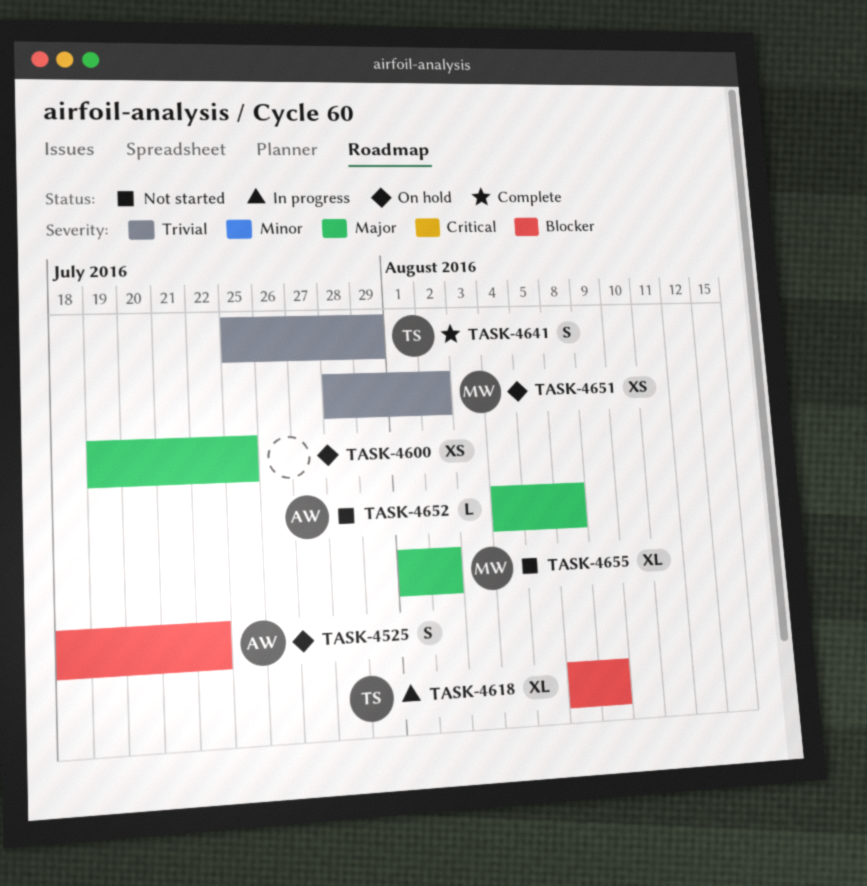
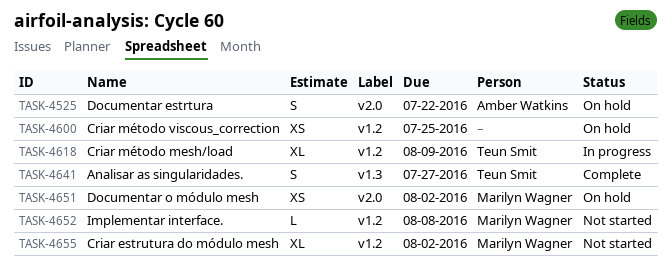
TASK-4641, due: Jul 29 -> Jul 27
TASK-4652, owner: Amber Watkins -> Marilyn Wagner

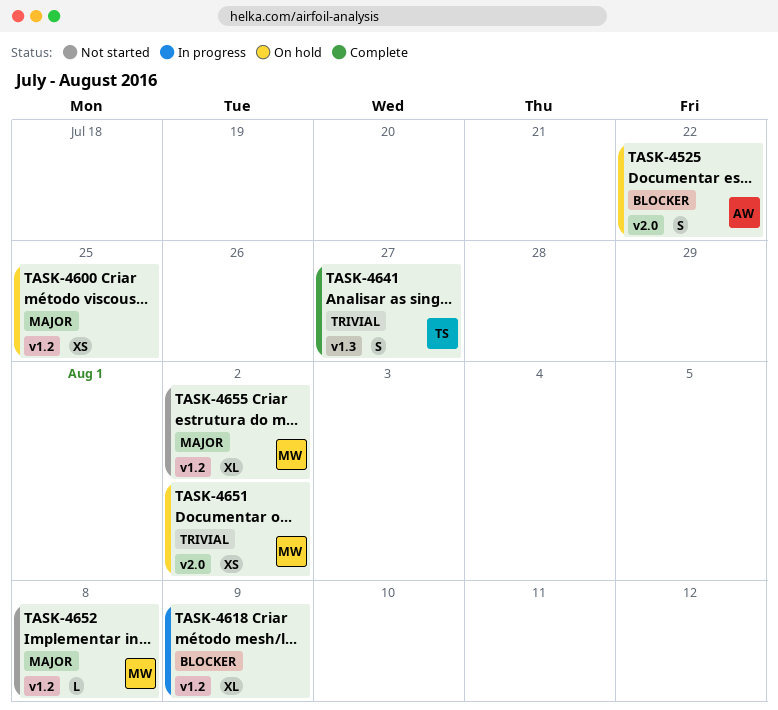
TASK-4618, owner: Teun Smit -> none

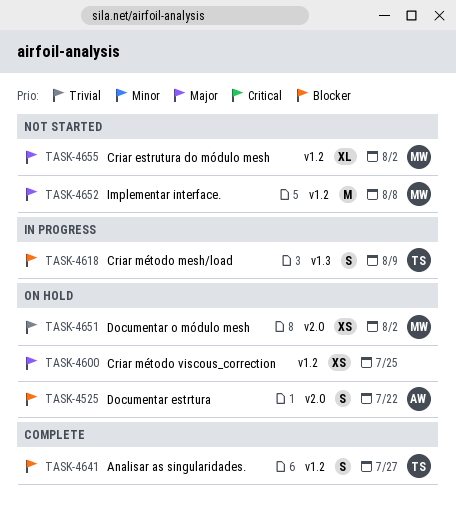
TASK-4618, owner: none -> TS
TASK-4618, label: v1.2 -> v1.3
TASK-4618, estimate: XL -> S
TASK-4641, priority: Trivial -> Blocker
TASK-4641, label: v1.3 -> v1.2
TASK-4652, estimate: L -> M

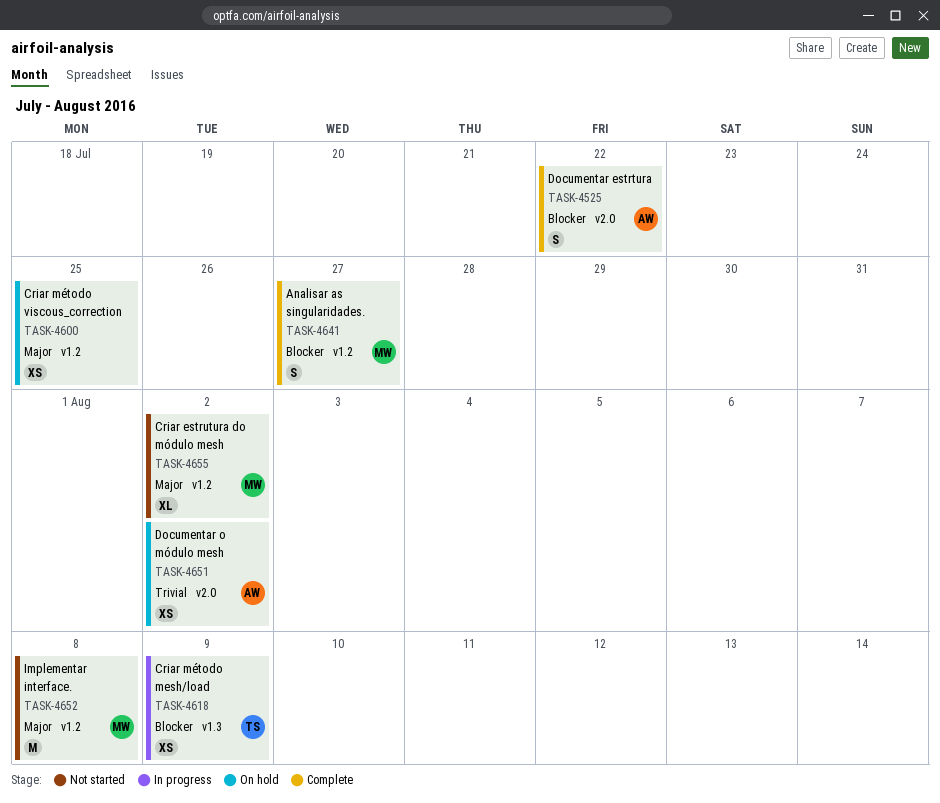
TASK-4525, status: On hold -> Complete
TASK-4618, estimate: S -> XS
TASK-4641, owner: TS -> MW
TASK-4651, owner: MW -> AW

